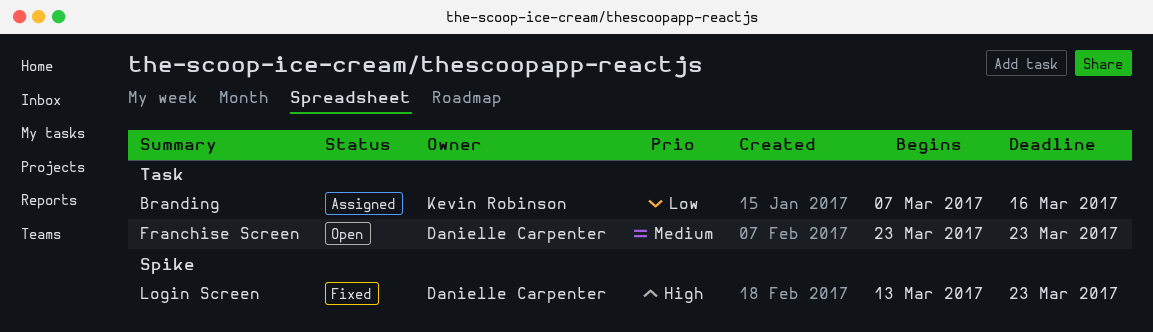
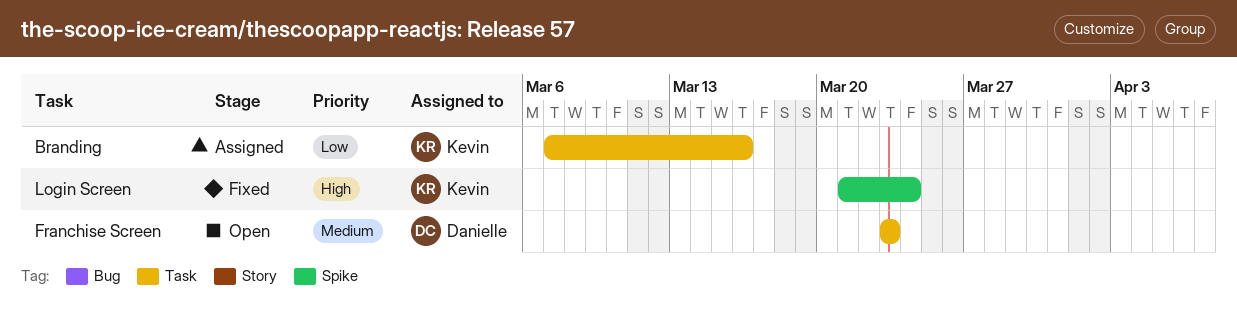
Login Screen, owner: Danielle Carpenter -> Kevin Robinson
Login Screen, start: Mar 13 -> Mar 21
Login Screen, due: Mar 23 -> Mar 24

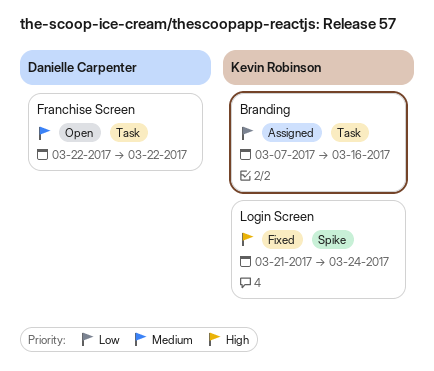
Franchise Screen, start: Mar 23 -> Mar 22
Franchise Screen, due: Mar 23 -> Mar 22

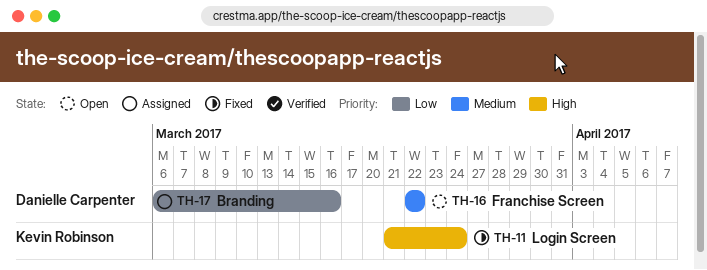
Branding, owner: Kevin Robinson -> Danielle Carpenter
Branding, start: Mar 7 -> Mar 6

